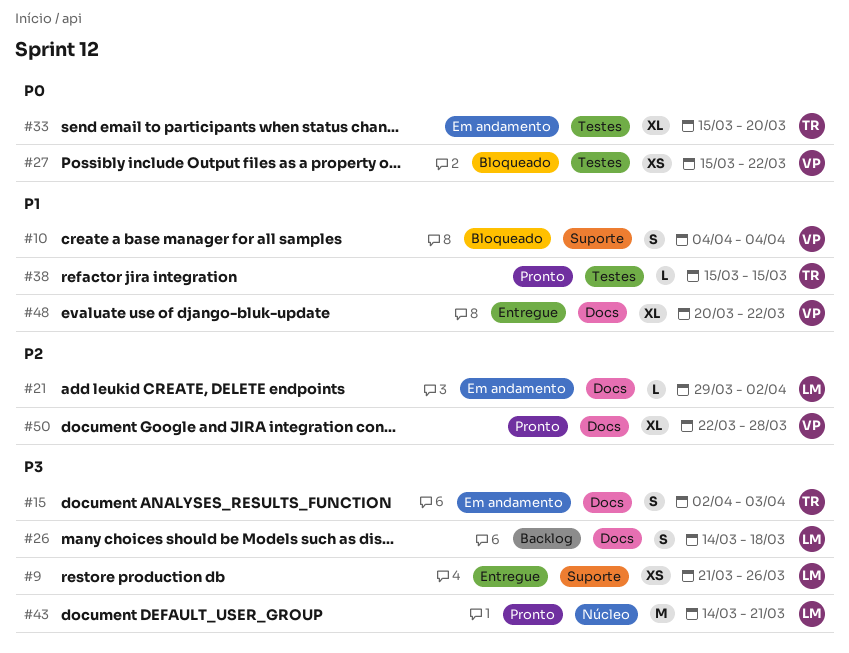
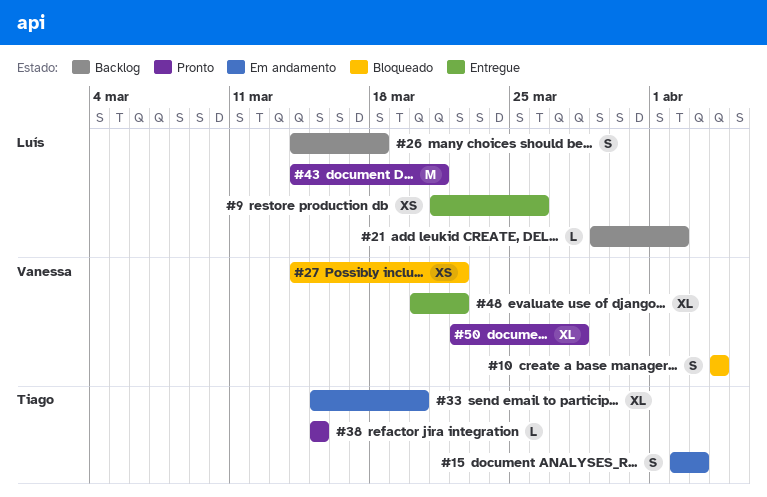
#21, status: Em andamento -> Backlog
#27, start: Mar 15 -> Mar 14

